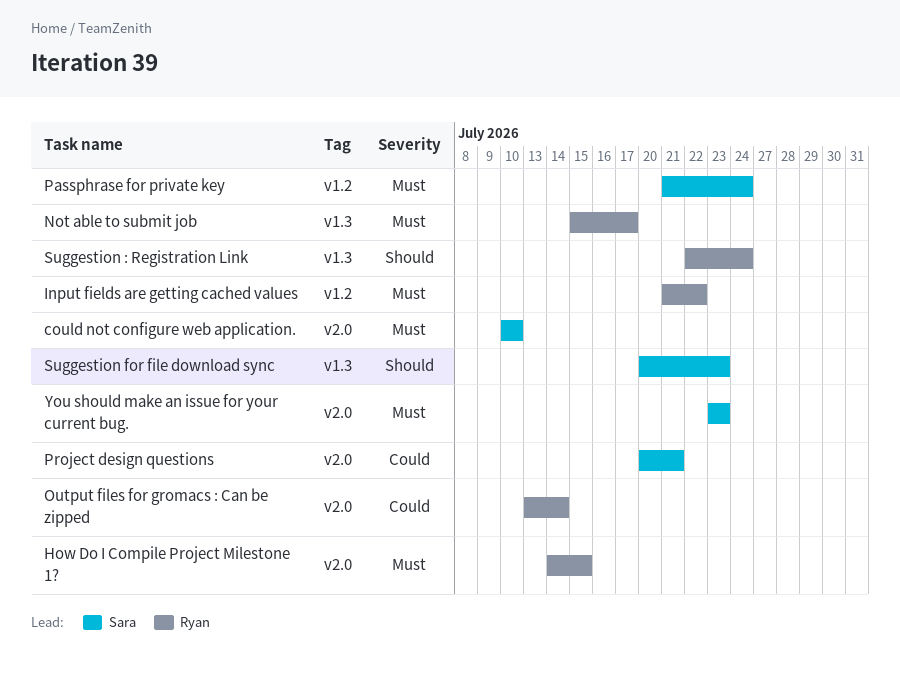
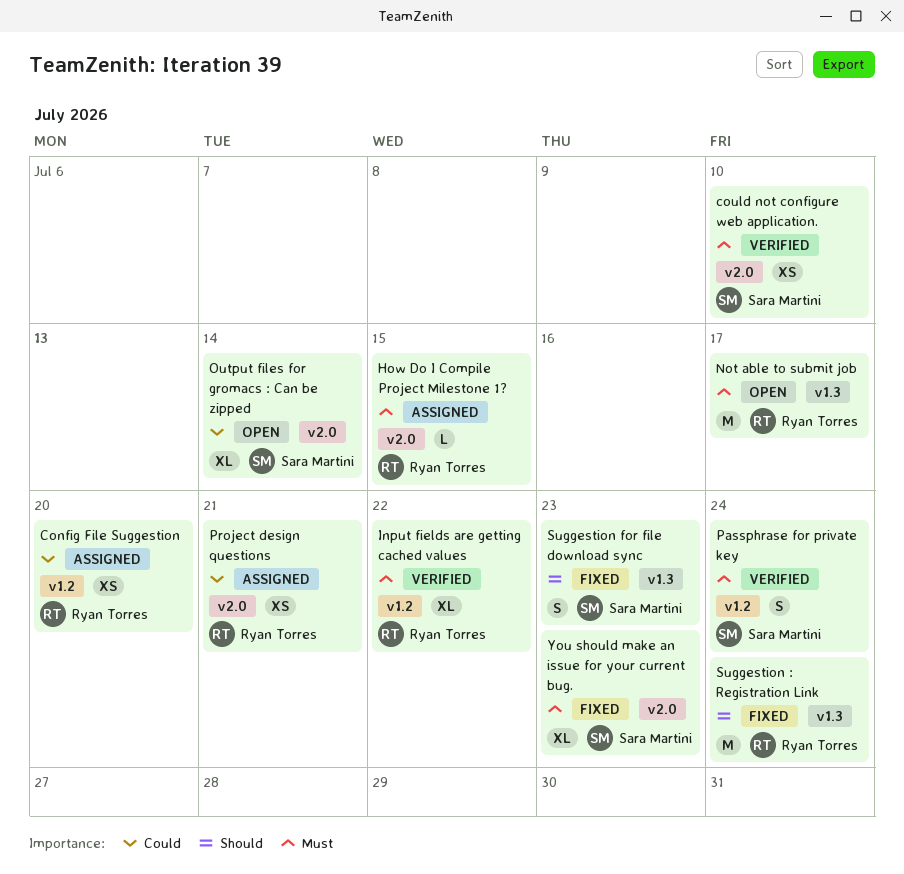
Config File Suggestion: none -> present
Output files for gromacs : Can be zipped, owner: Ryan Torres -> Sara Martini
Project design questions, owner: Sara Martini -> Ryan Torres

